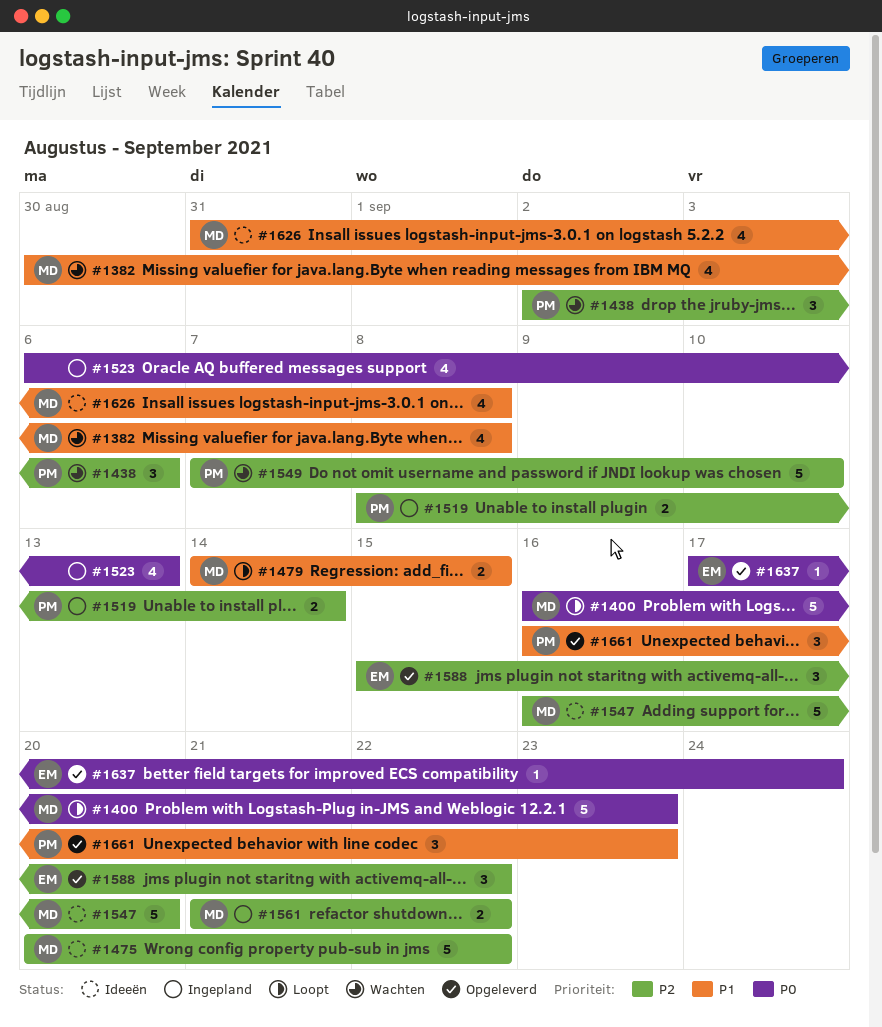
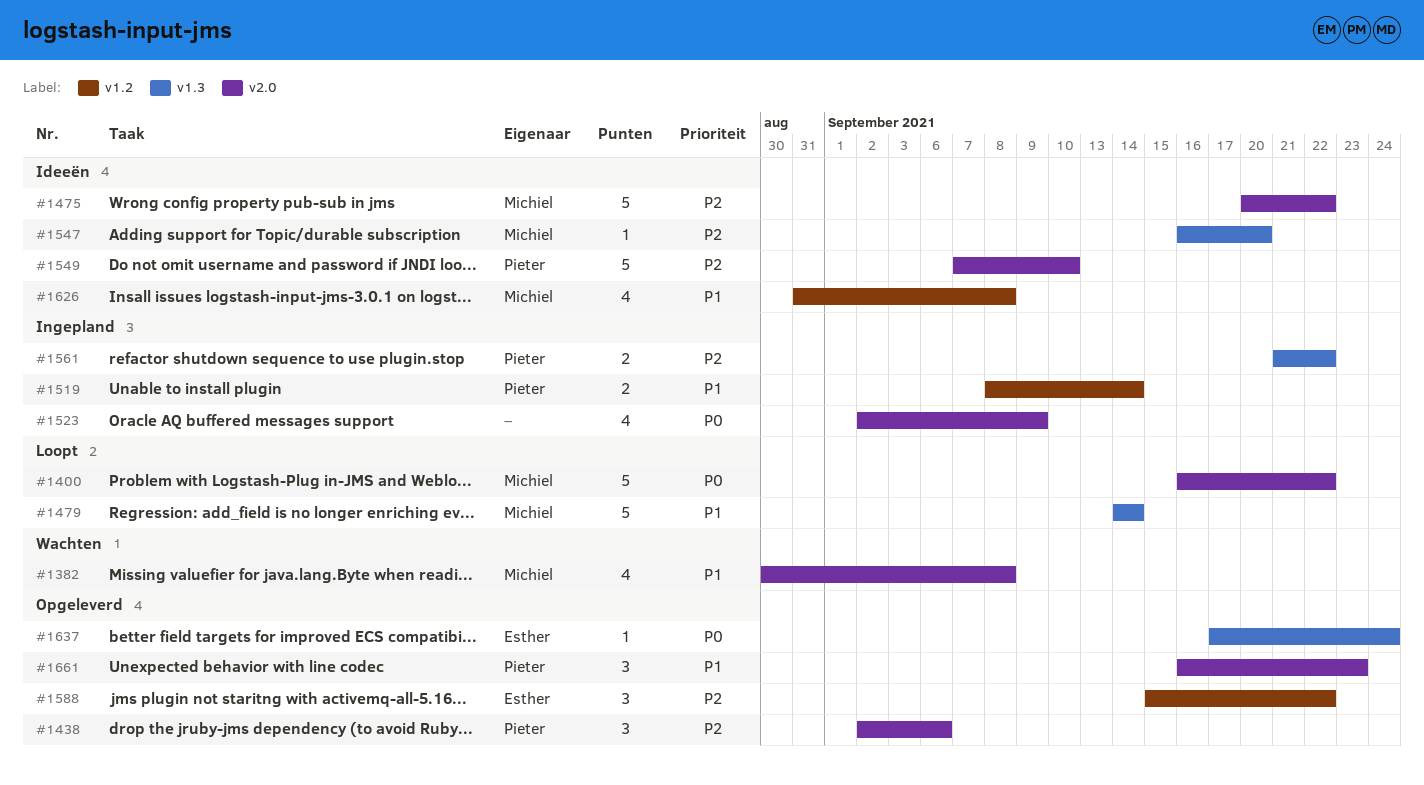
#1400, due: Sep 23 -> Sep 22
#1438, status: Wachten -> Opgeleverd
#1479, estimate: 2 -> 5
#1479, due: Sep 15 -> Sep 14
#1519, priority: P2 -> P1
#1523, start: Sep 6 -> Sep 2
#1523, due: Sep 13 -> Sep 9
#1547, estimate: 5 -> 1
#1549, status: Wachten -> Ideeën
#1561, owner: Michiel -> Pieter

